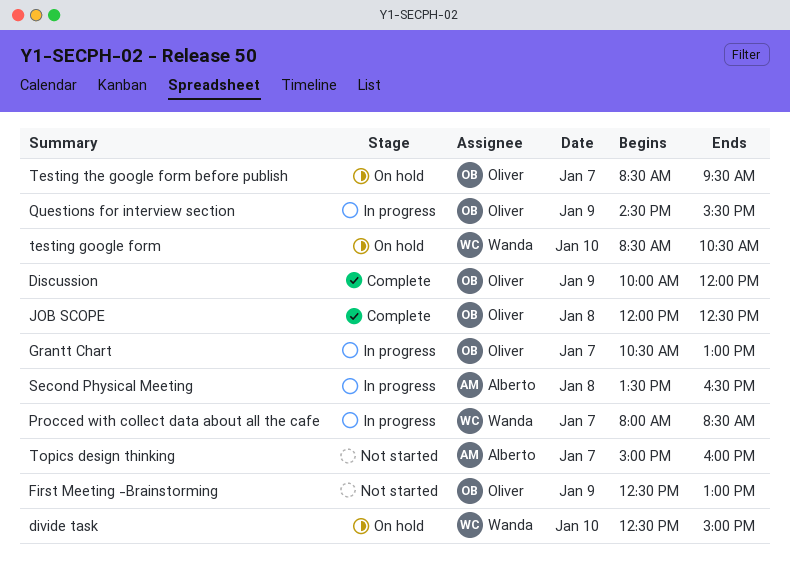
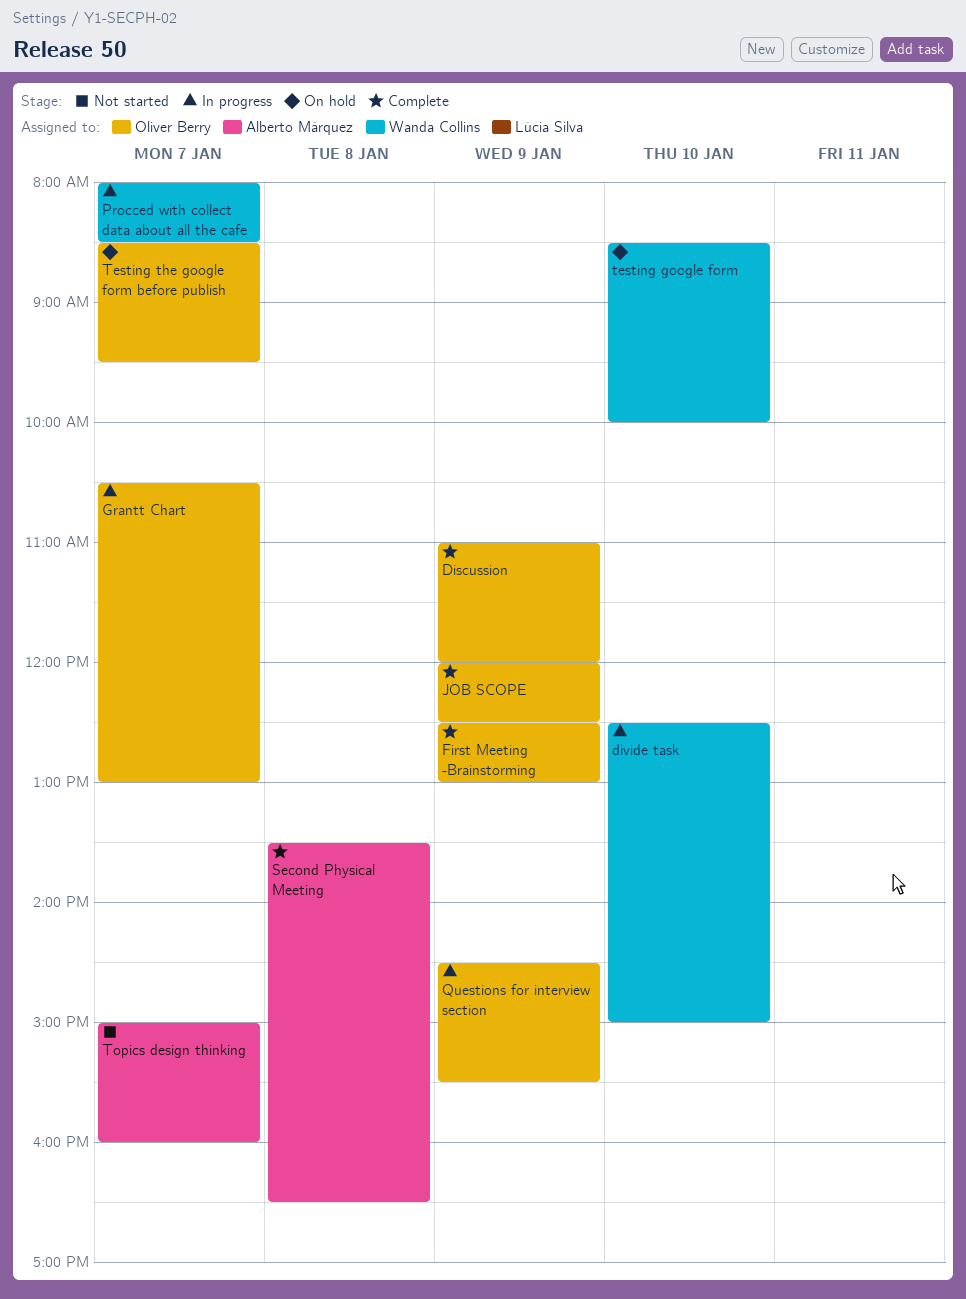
Discussion, begins: 10:00 -> 11:00
divide task, status: On hold -> In progress
First Meeting -Brainstorming, status: Not started -> Complete
JOB SCOPE, day: Jan 8 -> Jan 9
Second Physical Meeting, status: In progress -> Complete
testing google form, ends: 10:30 -> 10:00

